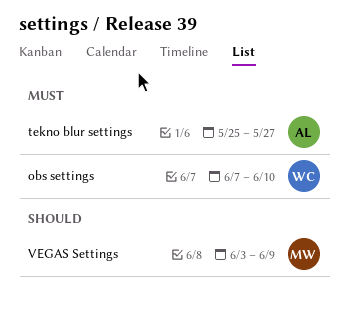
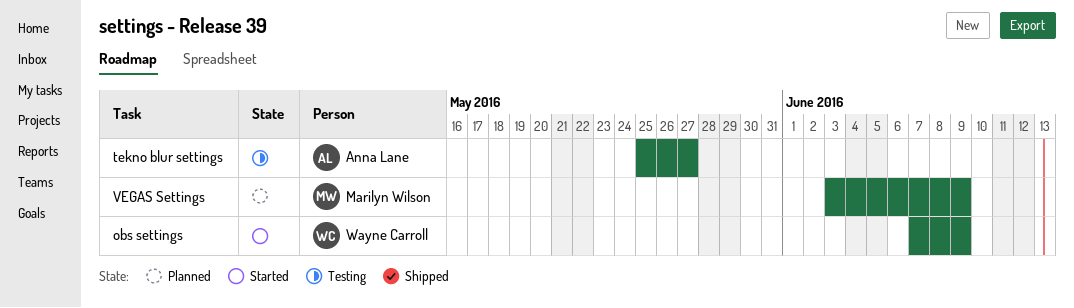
obs settings, due: Jun 10 -> Jun 9

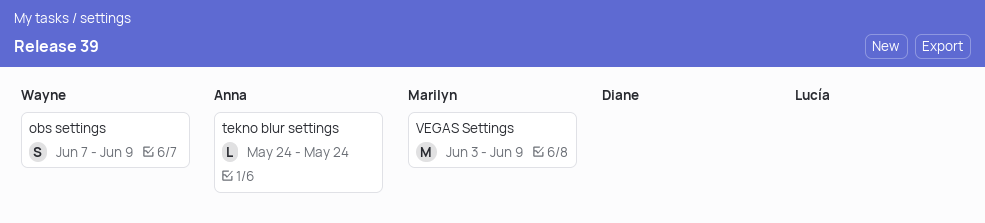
tekno blur settings, start: May 25 -> May 24
tekno blur settings, due: May 27 -> May 24

